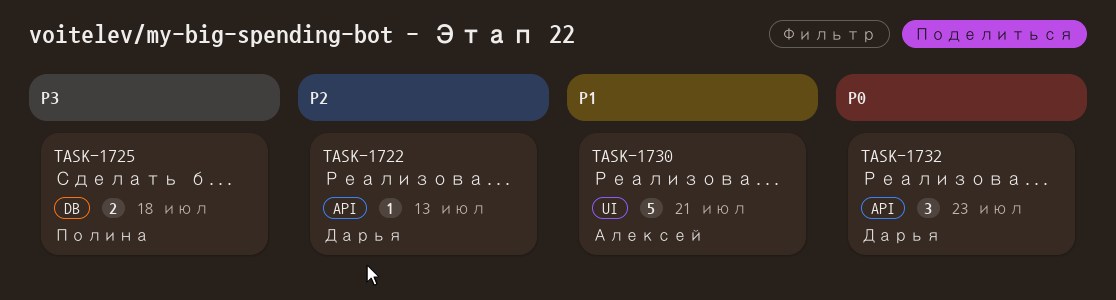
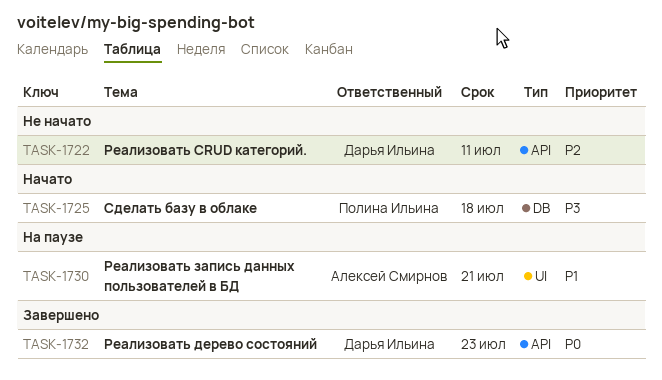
TASK-1722, due: Jul 13 -> Jul 11

